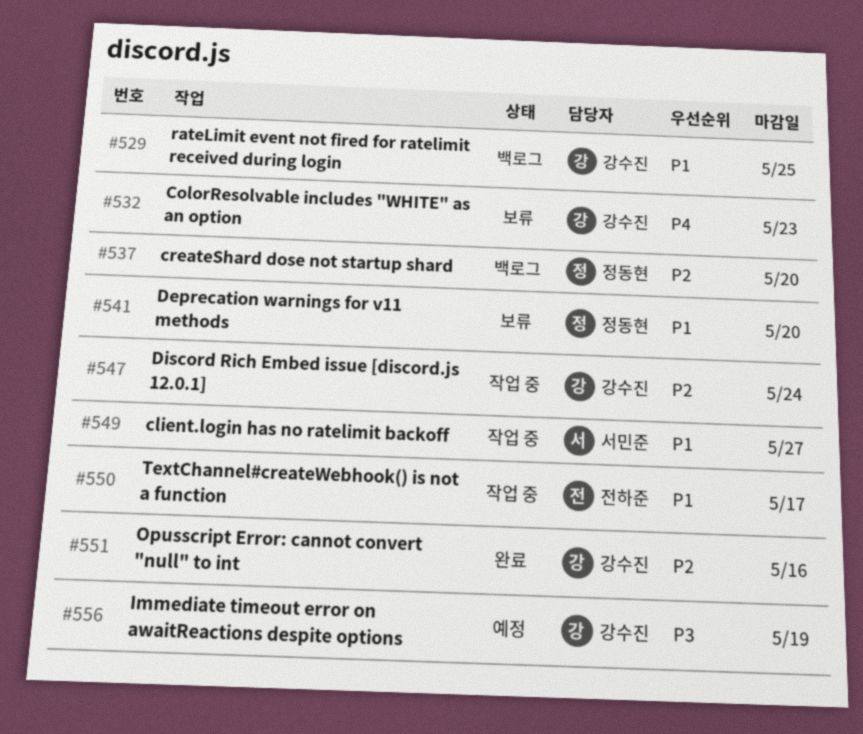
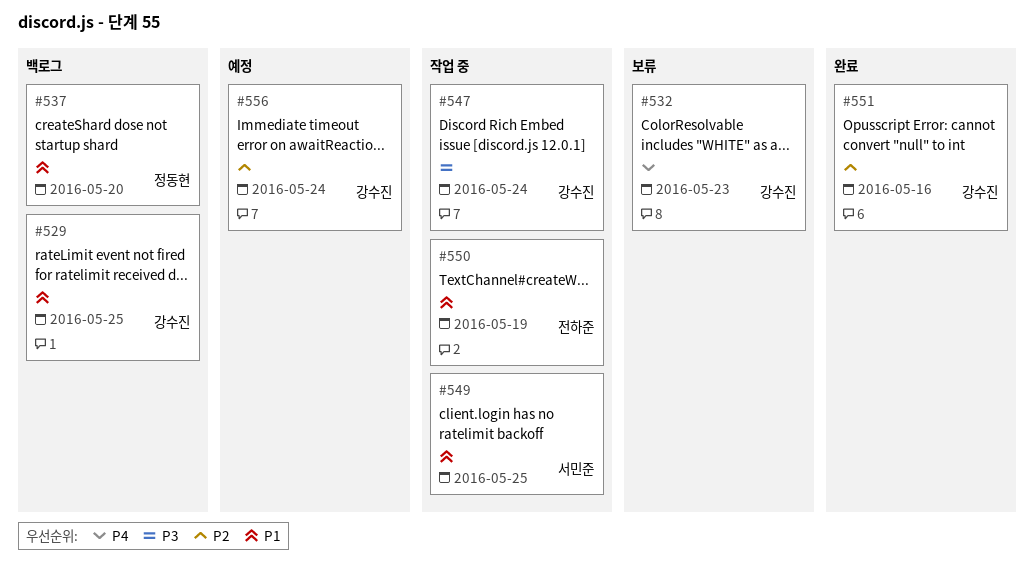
#537, priority: P2 -> P1
#541: present -> none
#547, priority: P2 -> P3
#549, due: May 27 -> May 25
#550, due: May 17 -> May 19
#556, priority: P3 -> P2
#556, due: May 19 -> May 24

